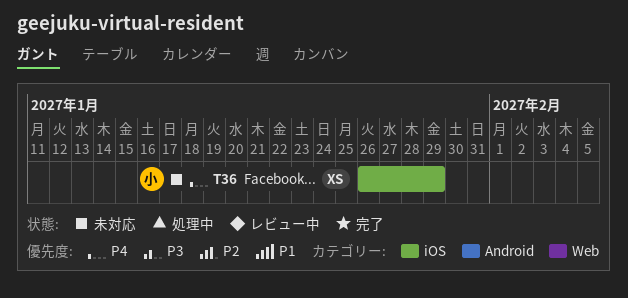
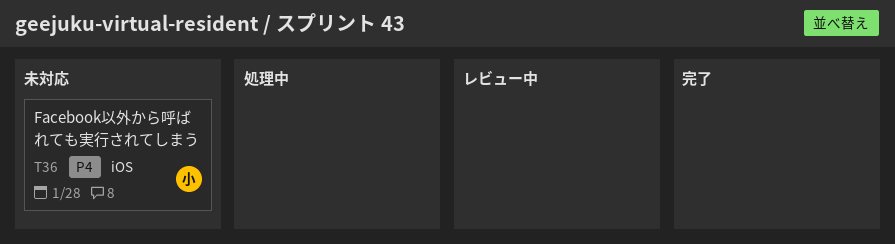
T36, due: Jan 29 -> Jan 28

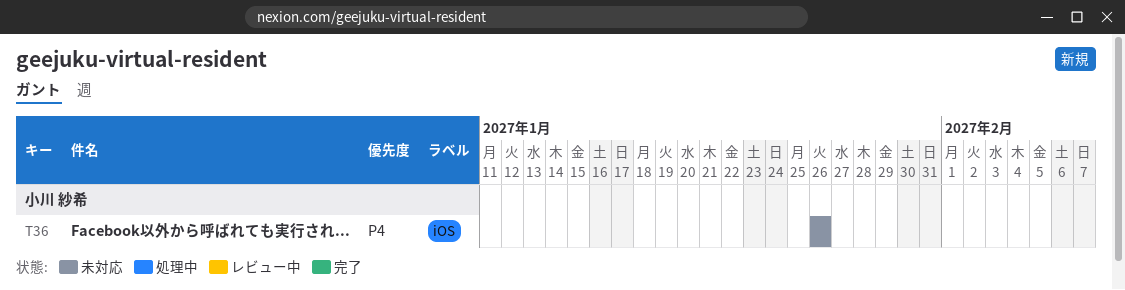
T36, due: Jan 28 -> Jan 26

